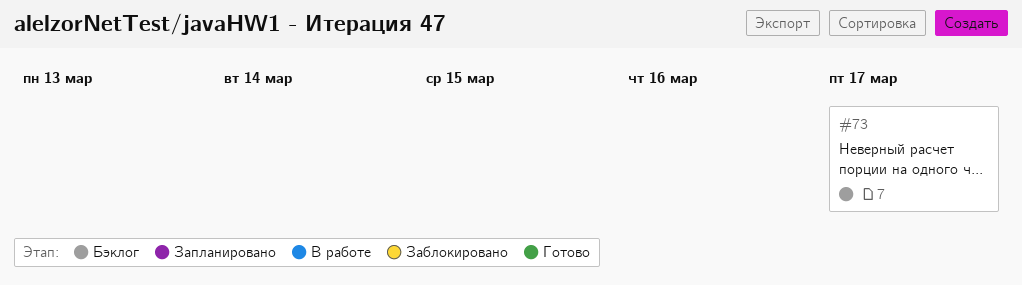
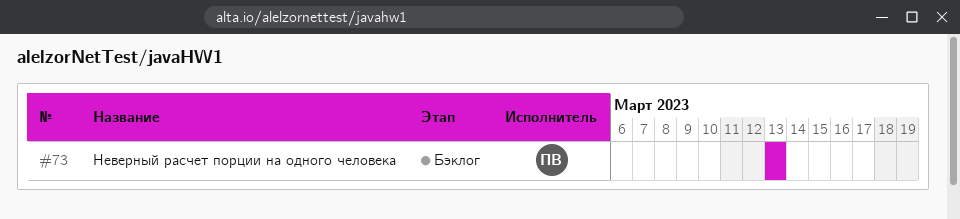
#73, due: Mar 17 -> Mar 13

